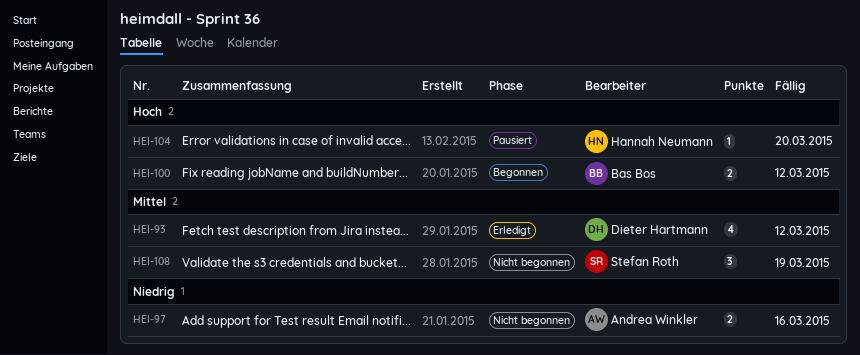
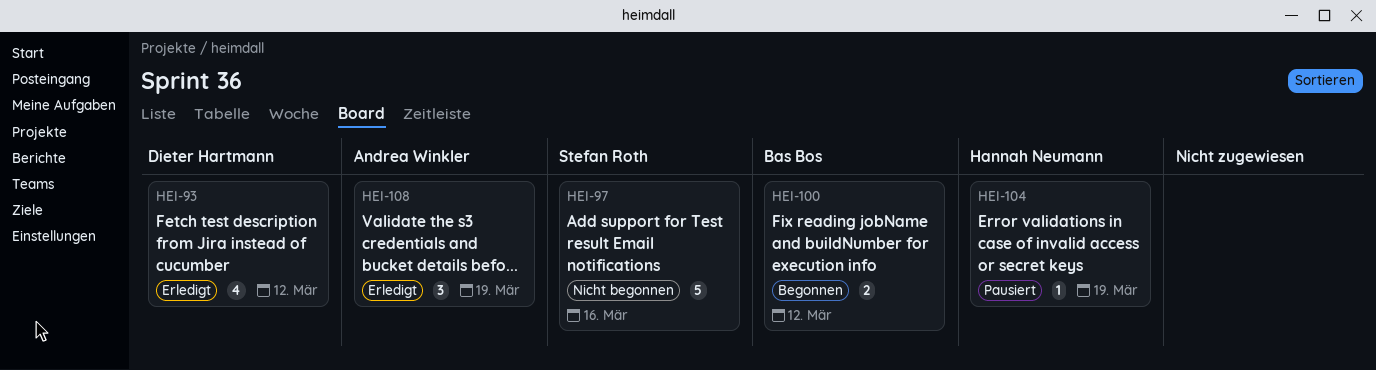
HEI-97, owner: Andrea Winkler -> Stefan Roth
HEI-97, estimate: 2 -> 5
HEI-104, due: Mar 20 -> Mar 19
HEI-108, status: Nicht begonnen -> Erledigt
HEI-108, owner: Stefan Roth -> Andrea Winkler

